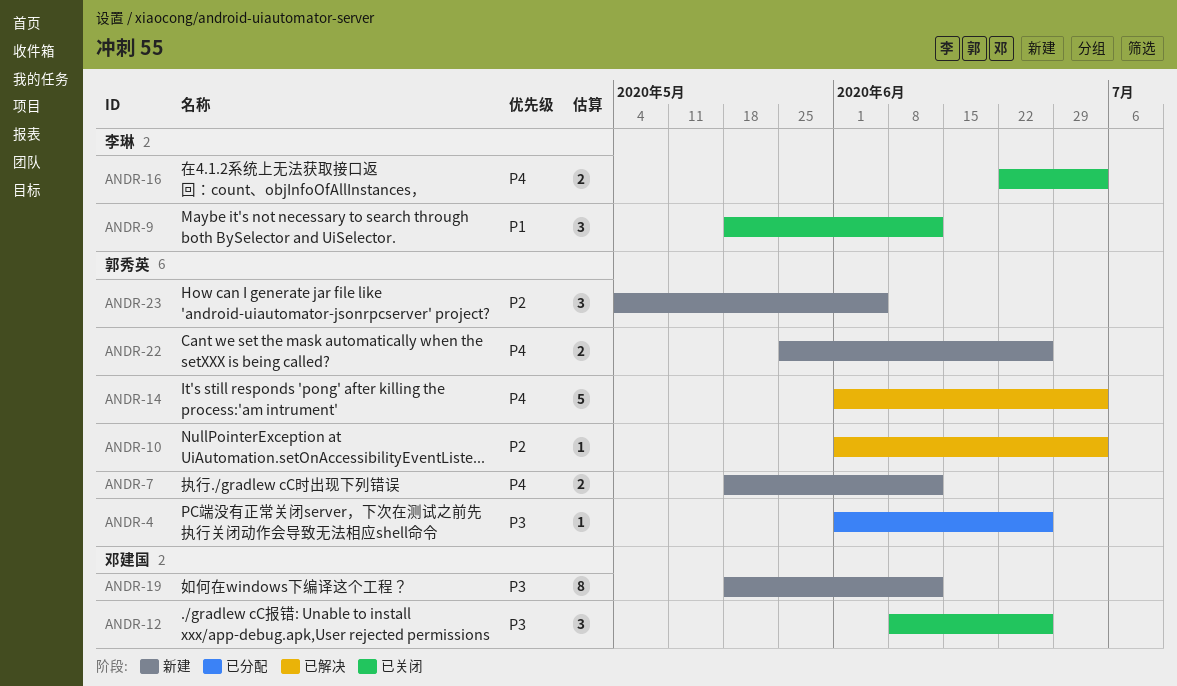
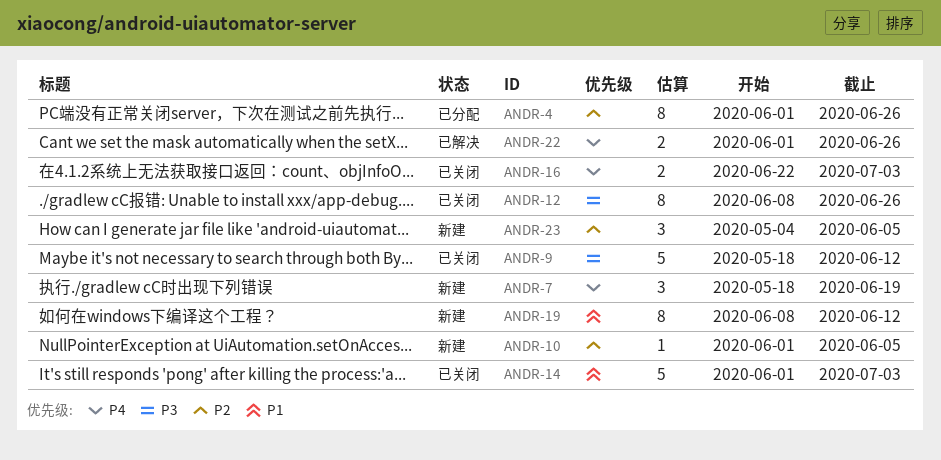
ANDR-4, priority: P3 -> P2
ANDR-4, estimate: 1 -> 8
ANDR-7, estimate: 2 -> 3
ANDR-7, due: Jun 12 -> Jun 19
ANDR-9, priority: P1 -> P3
ANDR-9, estimate: 3 -> 5
ANDR-10, status: 已解决 -> 新建
ANDR-10, due: Jul 3 -> Jun 5
ANDR-12, estimate: 3 -> 8
ANDR-14, status: 已解决 -> 已关闭
ANDR-14, priority: P4 -> P1
ANDR-19, priority: P3 -> P1
ANDR-19, start: May 18 -> Jun 8
ANDR-22, status: 新建 -> 已解决
ANDR-22, start: May 25 -> Jun 1

